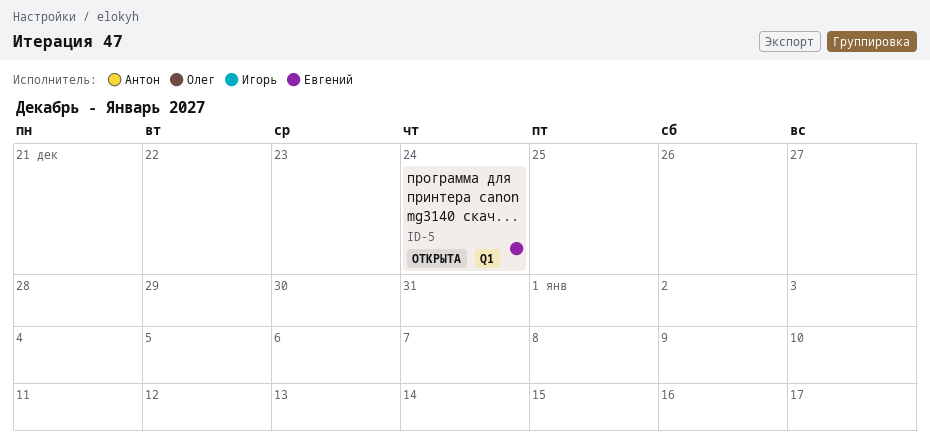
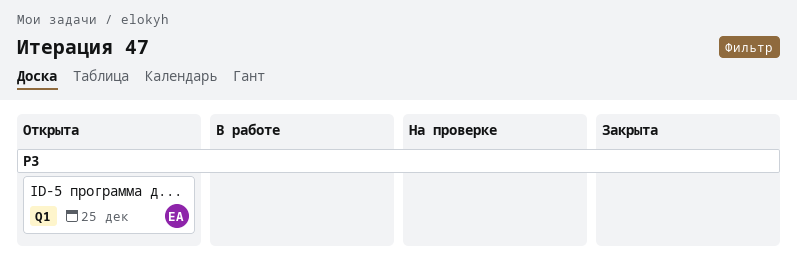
ID-5, due: Dec 24 -> Dec 25

